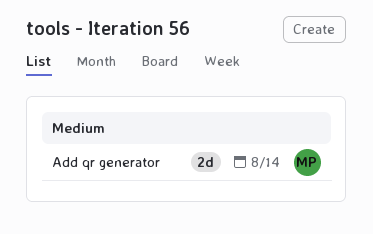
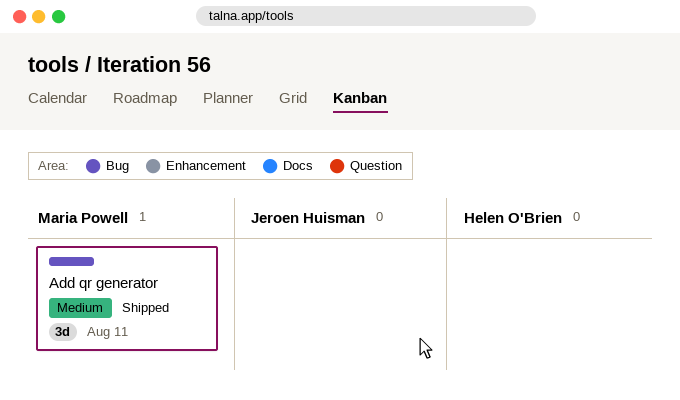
Add qr generator, estimate: 2d -> 3d
Add qr generator, due: Aug 14 -> Aug 11

